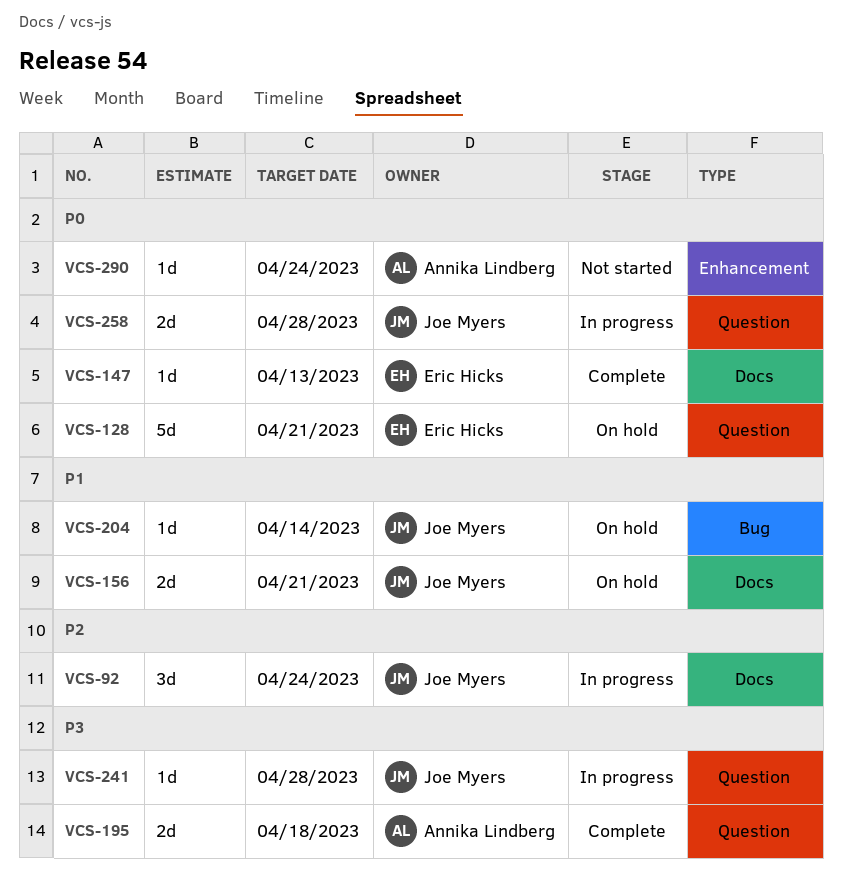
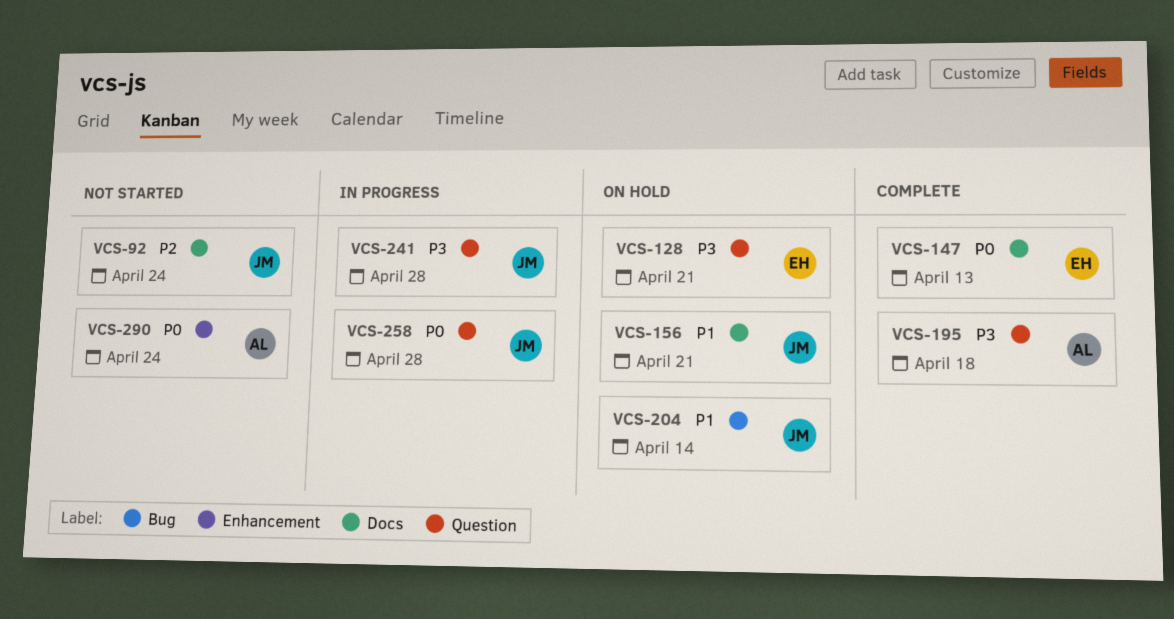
VCS-92, status: In progress -> Not started
VCS-128, priority: P0 -> P3

